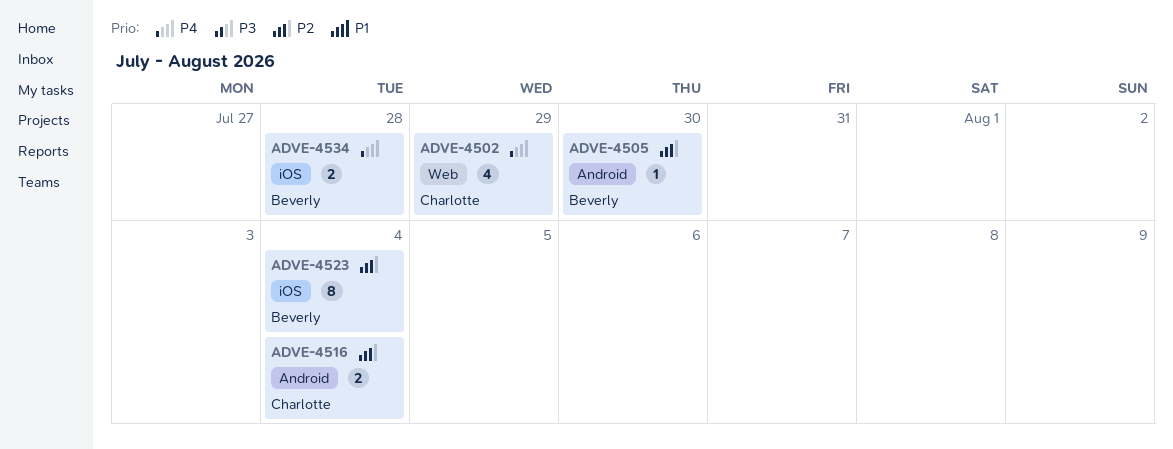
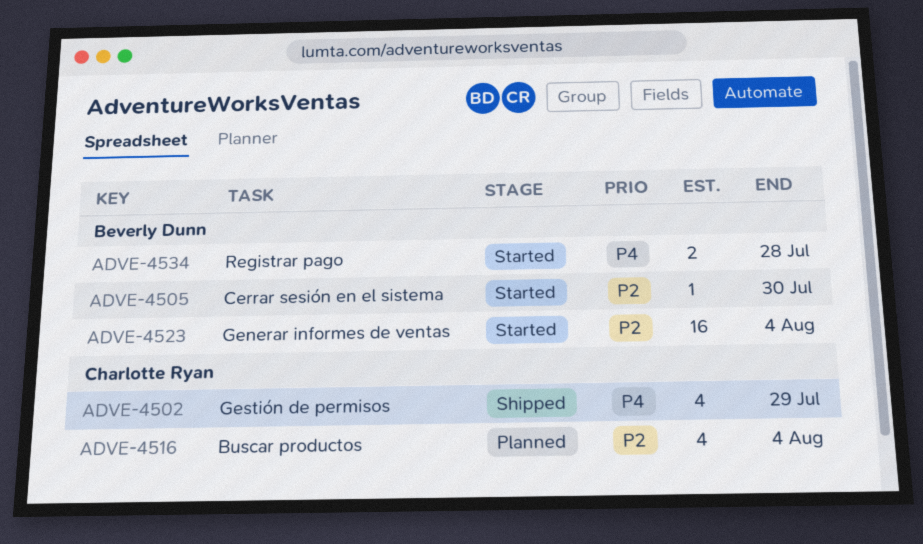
ADVE-4516, estimate: 2 -> 4
ADVE-4523, estimate: 8 -> 16

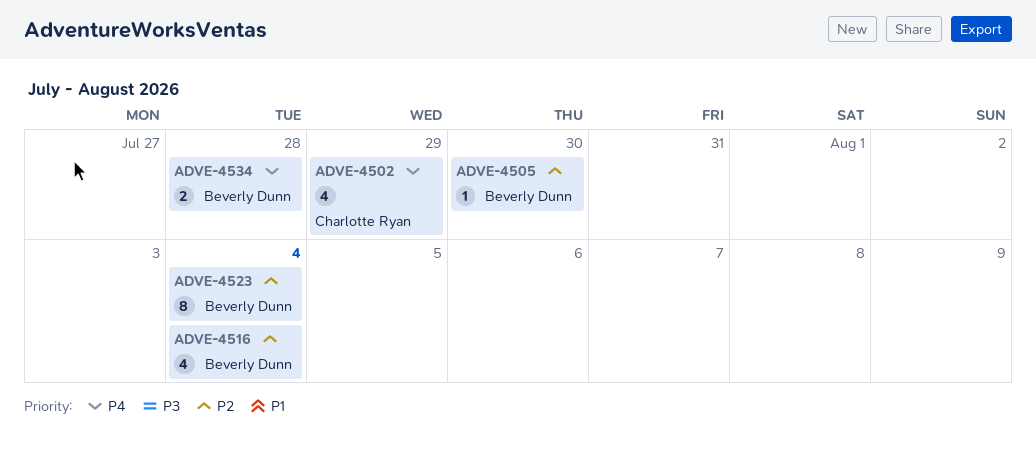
ADVE-4516, owner: Charlotte Ryan -> Beverly Dunn
ADVE-4523, estimate: 16 -> 8

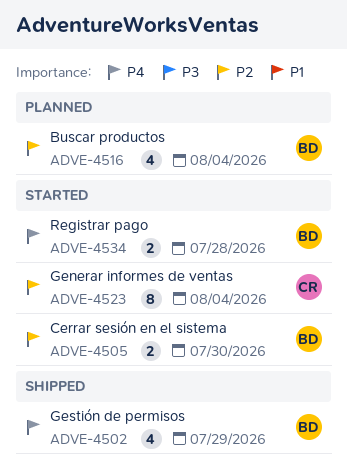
ADVE-4502, owner: Charlotte Ryan -> Beverly Dunn
ADVE-4505, estimate: 1 -> 2
ADVE-4523, owner: Beverly Dunn -> Charlotte Ryan

